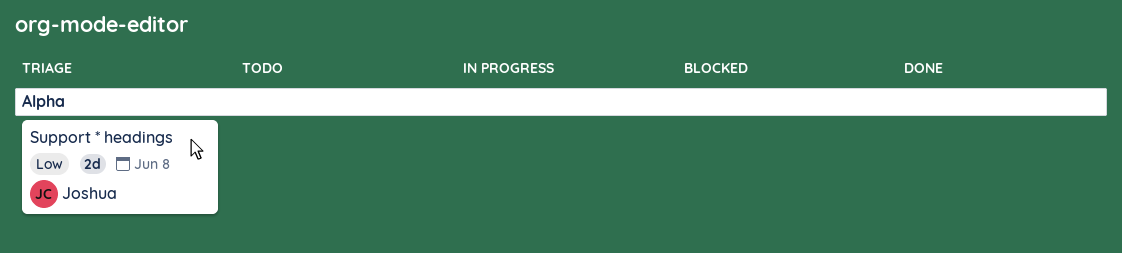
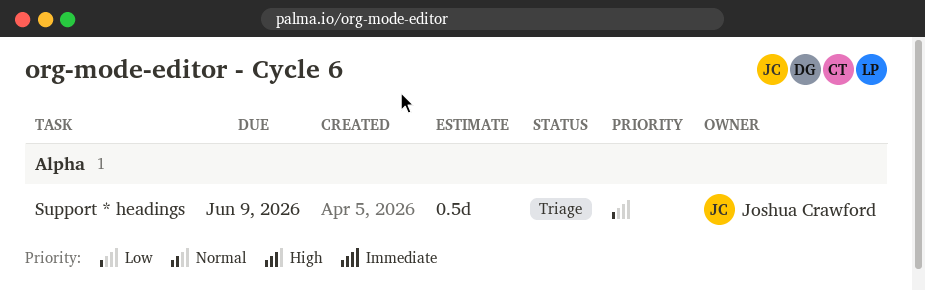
Support * headings, estimate: 2d -> 0.5d
Support * headings, due: Jun 8 -> Jun 9

